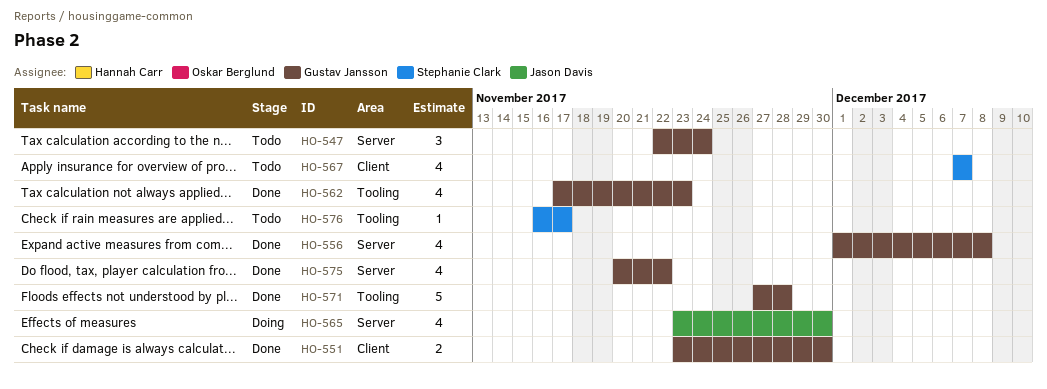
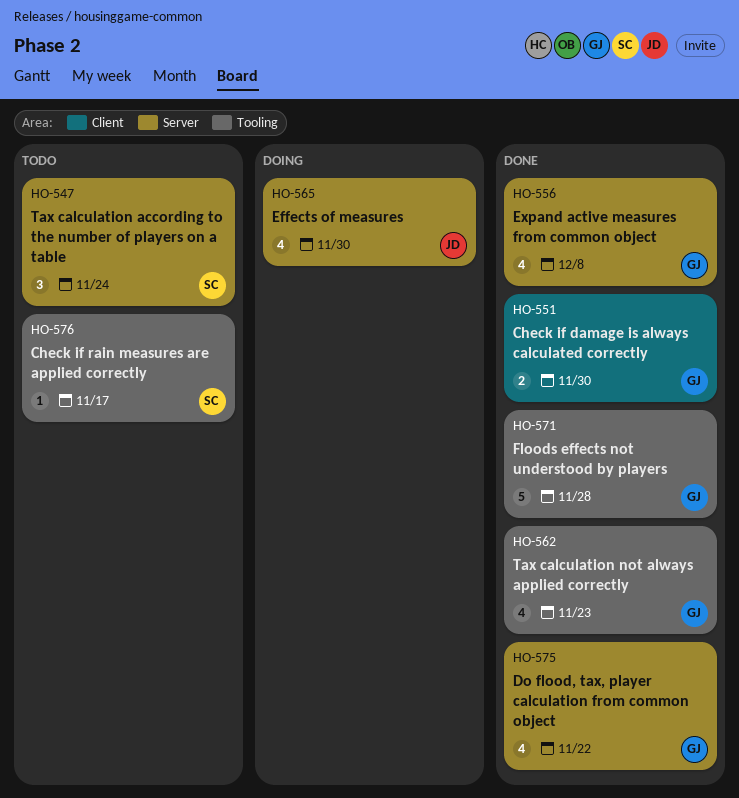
HO-547, owner: Gustav Jansson -> Stephanie Clark
HO-567: present -> none

